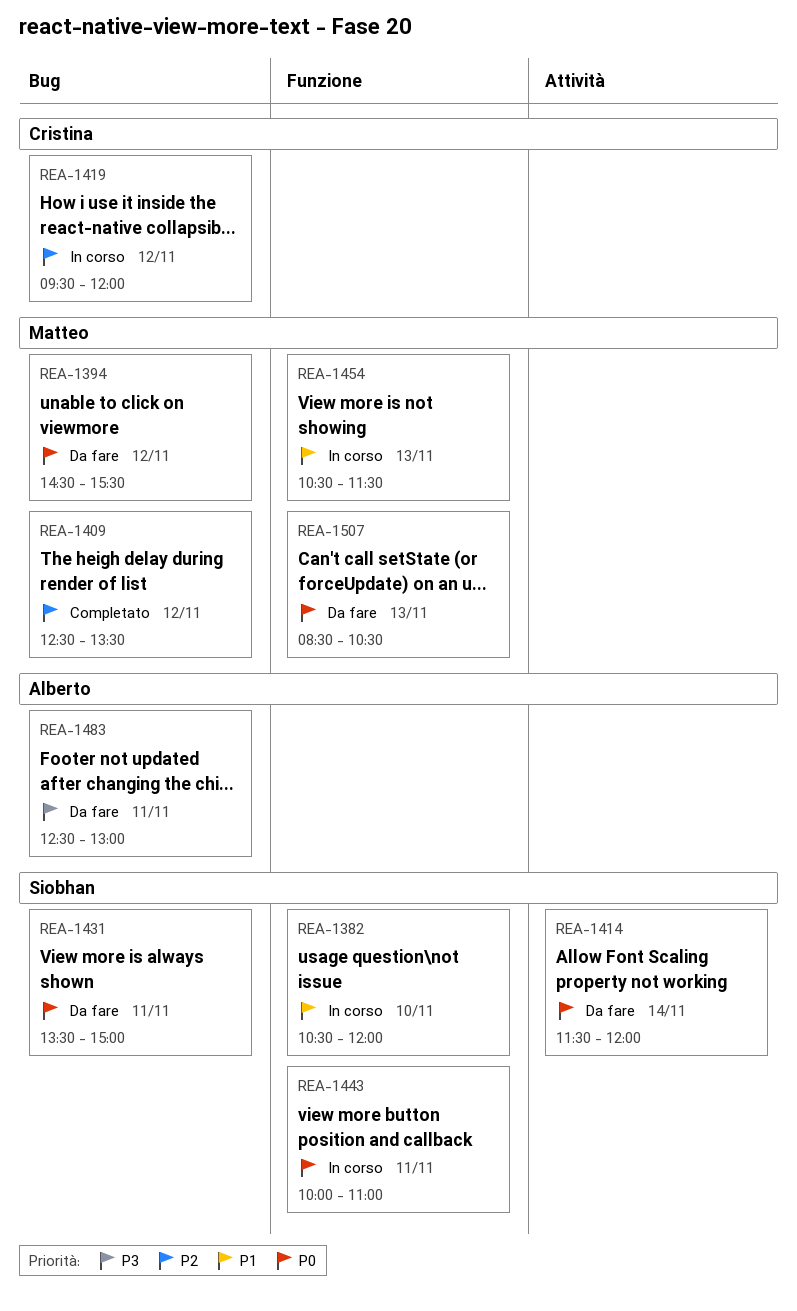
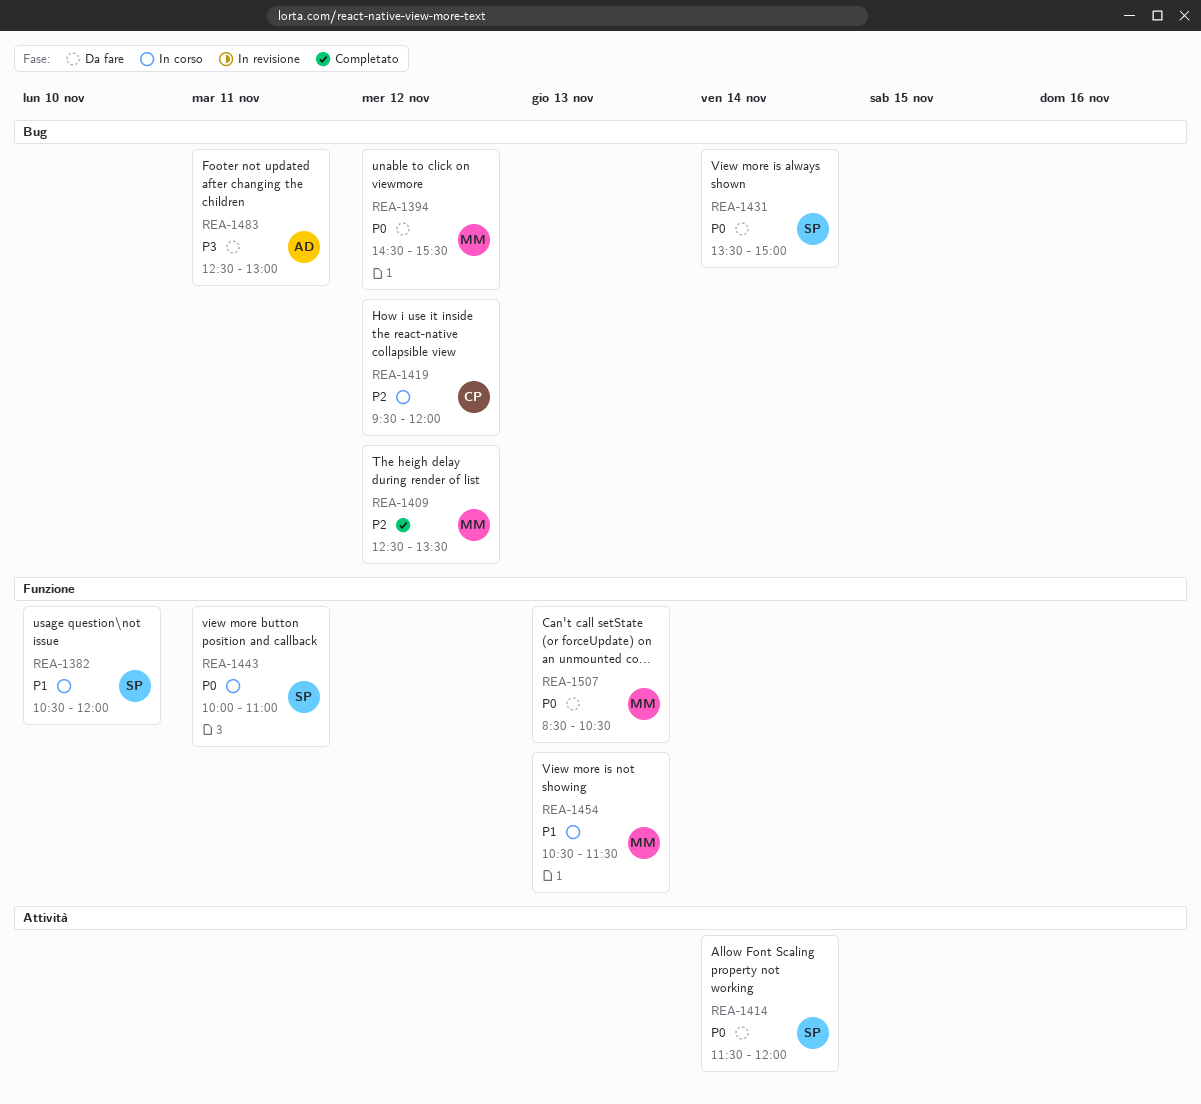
REA-1431, day: Nov 11 -> Nov 14

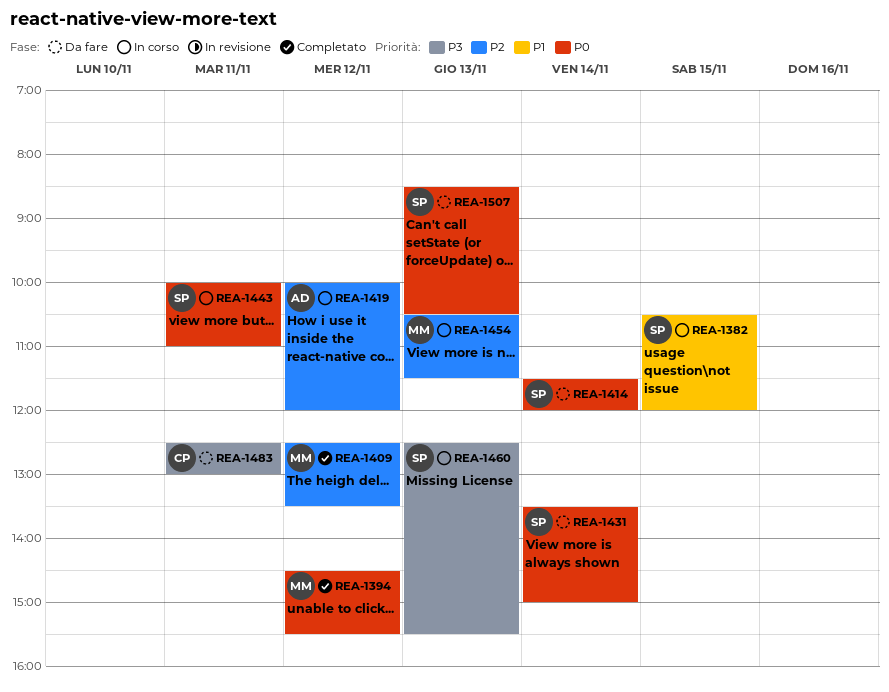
REA-1382, day: Nov 10 -> Nov 15
REA-1394, status: Da fare -> Completato
REA-1419, owner: CP -> AD
REA-1419, begins: 09:30 -> 10:00
REA-1454, priority: P1 -> P2
REA-1460: none -> present
REA-1483, owner: AD -> CP
REA-1507, owner: MM -> SP

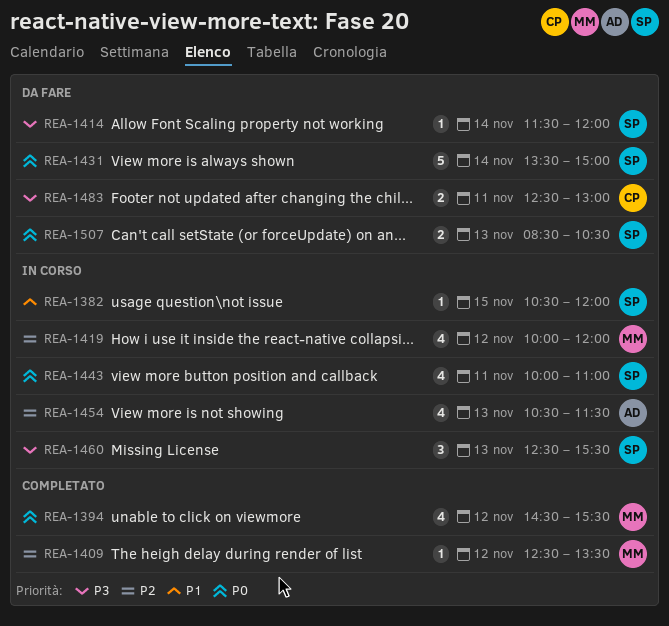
REA-1414, priority: P0 -> P3
REA-1419, owner: AD -> MM
REA-1454, owner: MM -> AD

